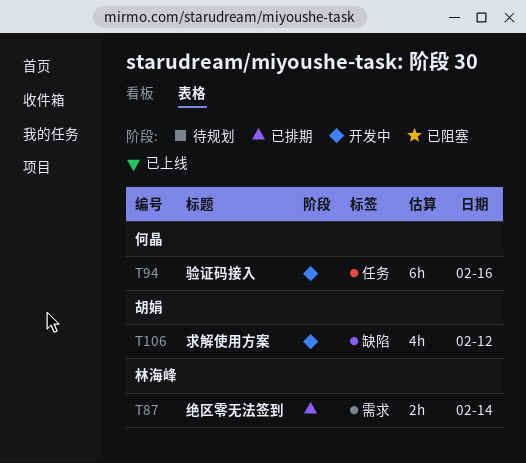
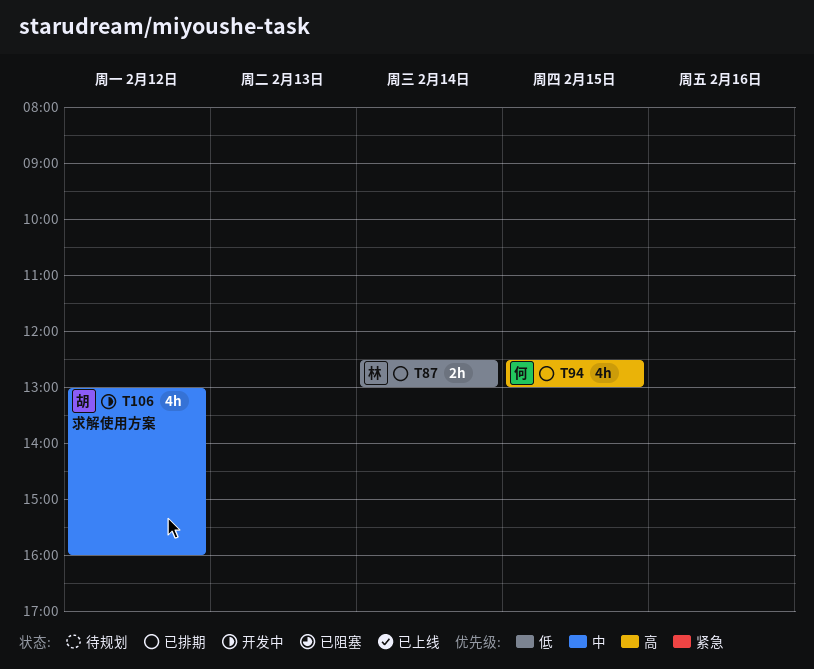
T94, status: 开发中 -> 已排期
T94, estimate: 6h -> 4h
T94, day: Feb 16 -> Feb 15

